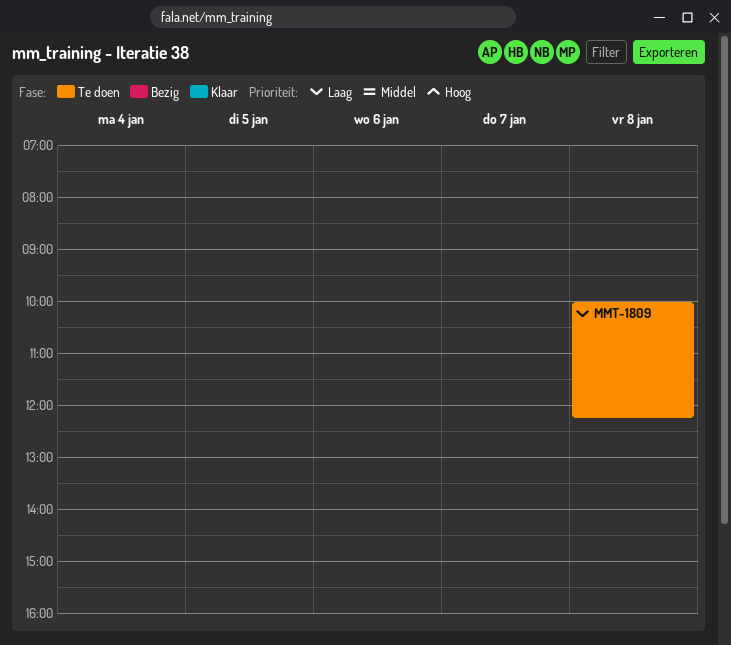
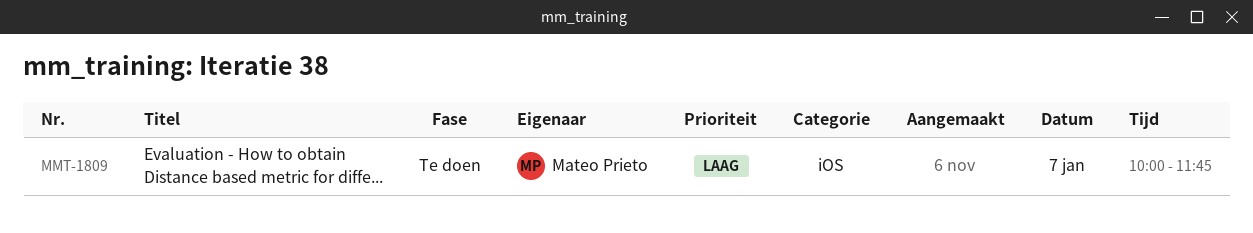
MMT-1809, day: Jan 8 -> Jan 7
MMT-1809, ends: 12:15 -> 11:45

